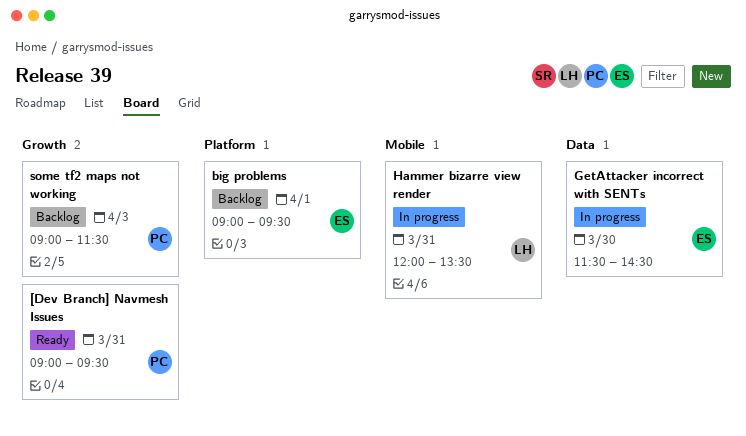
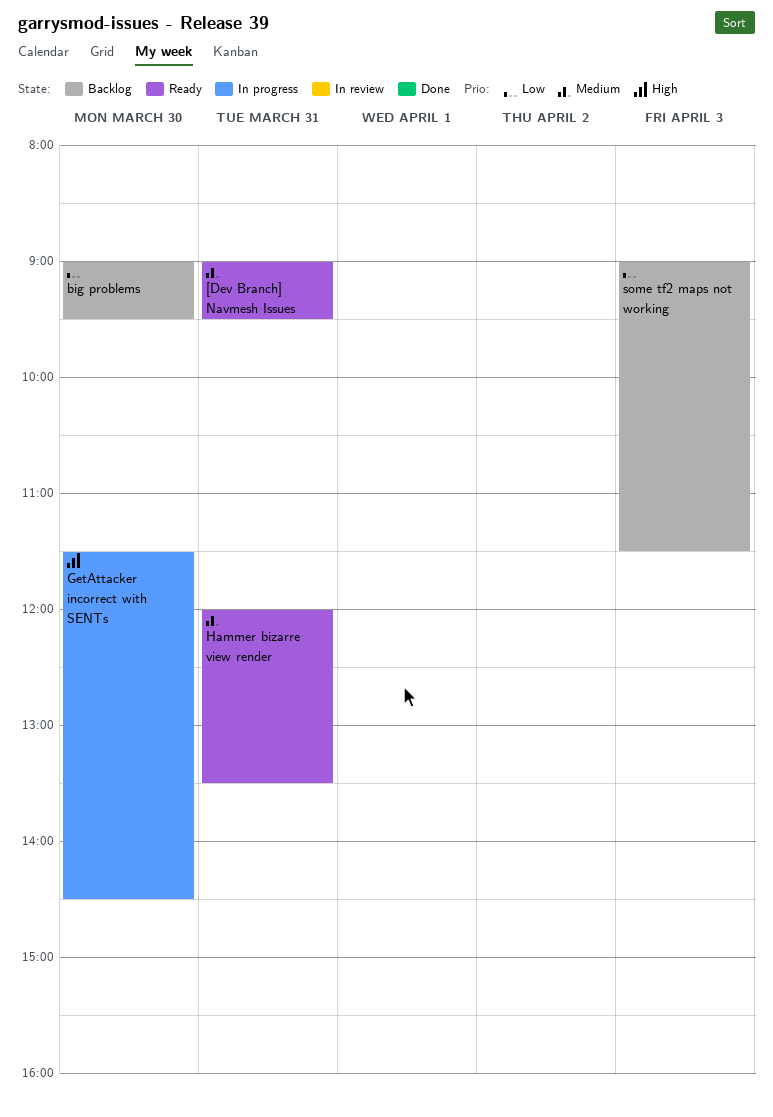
big problems, day: Apr 1 -> Mar 30
Hammer bizarre view render, status: In progress -> Ready

